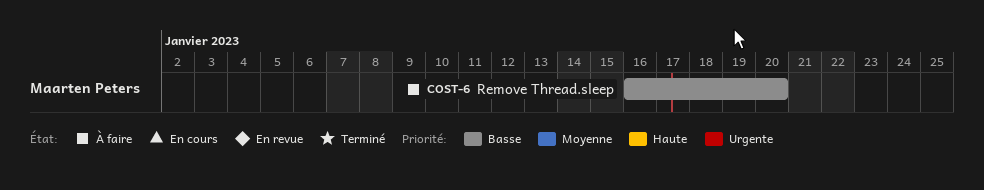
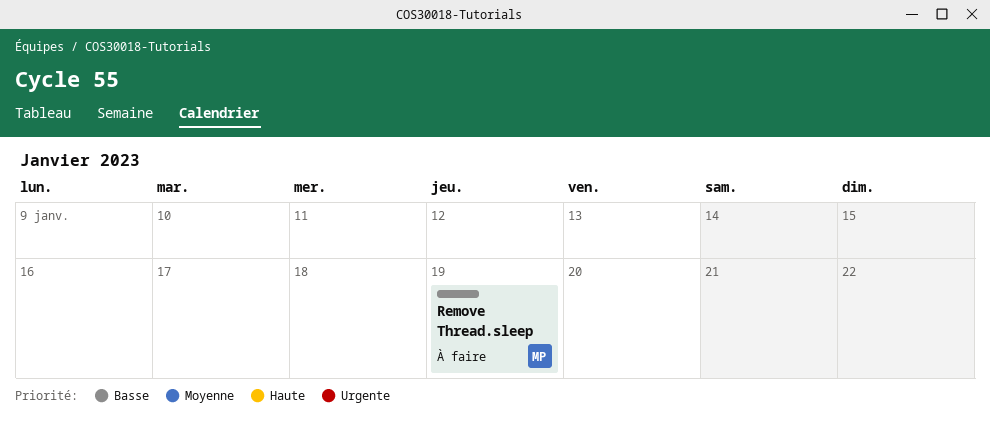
Remove Thread.sleep, due: Jan 20 -> Jan 19

